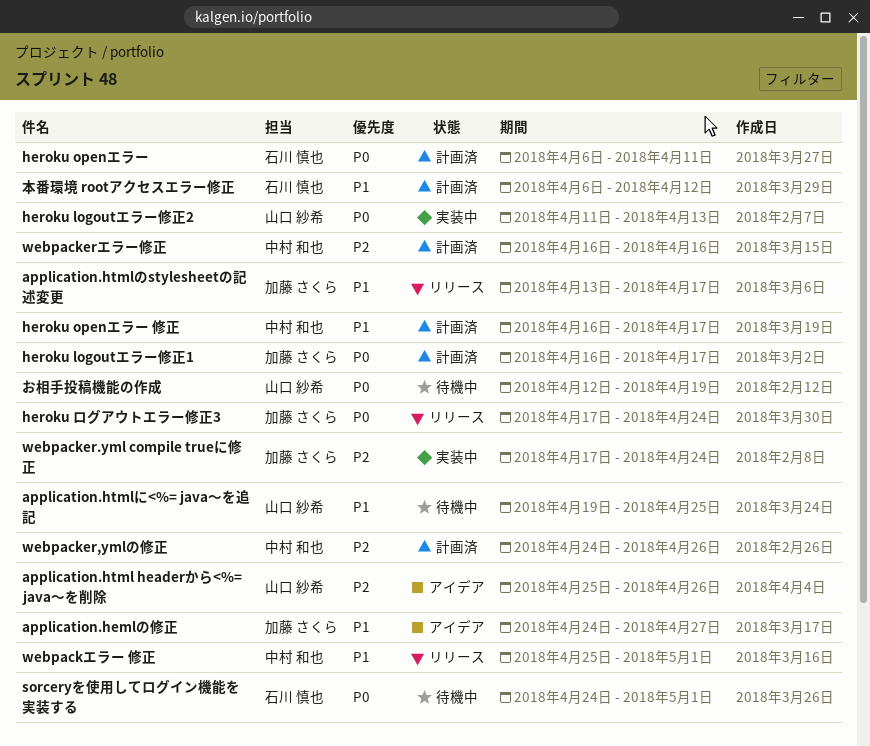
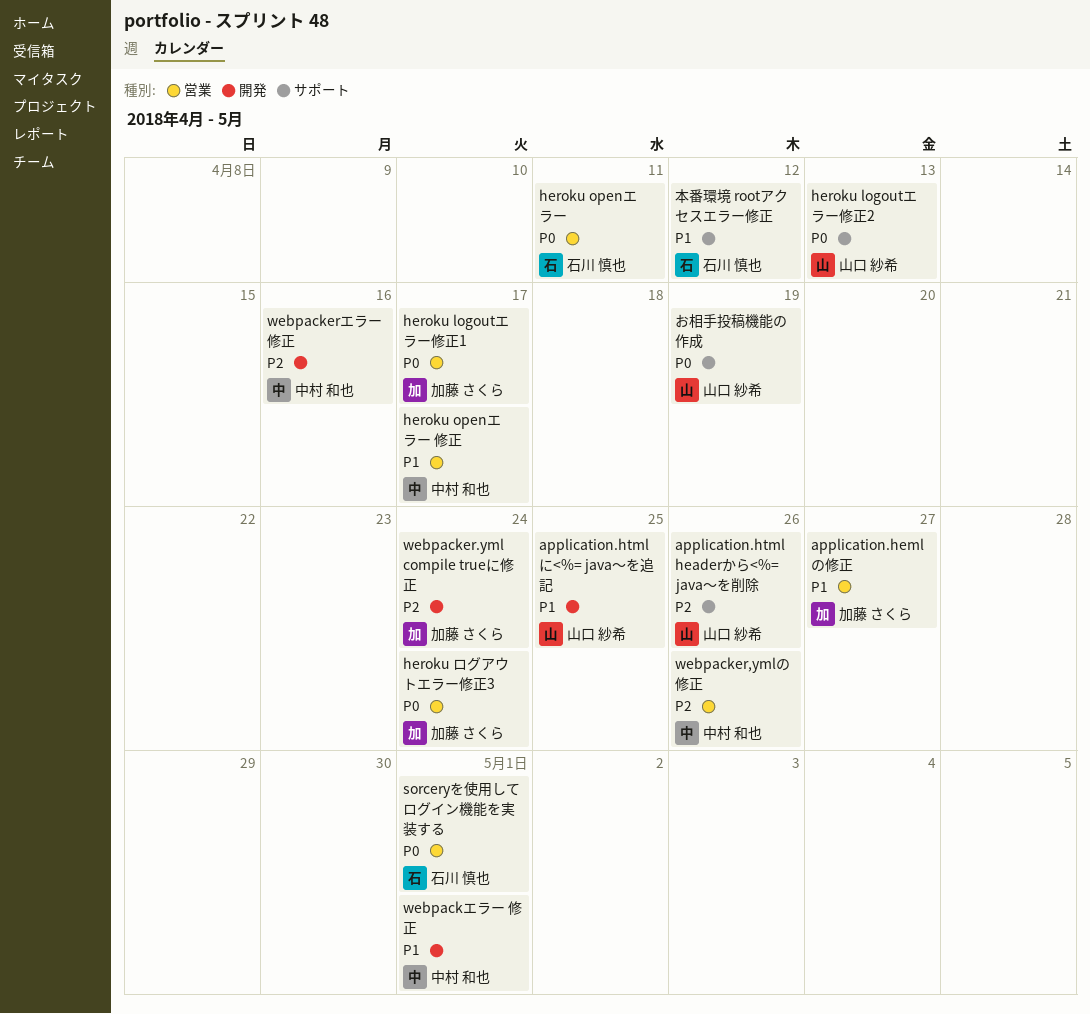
application.htmlのstylesheetの記述変更: present -> none

